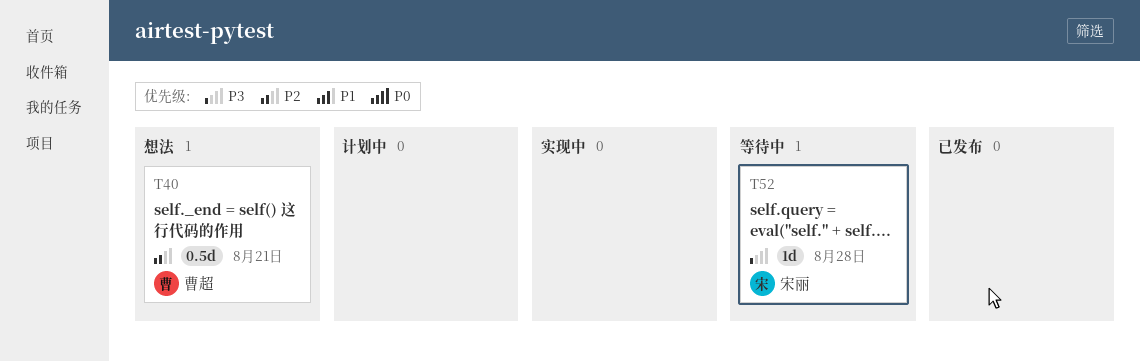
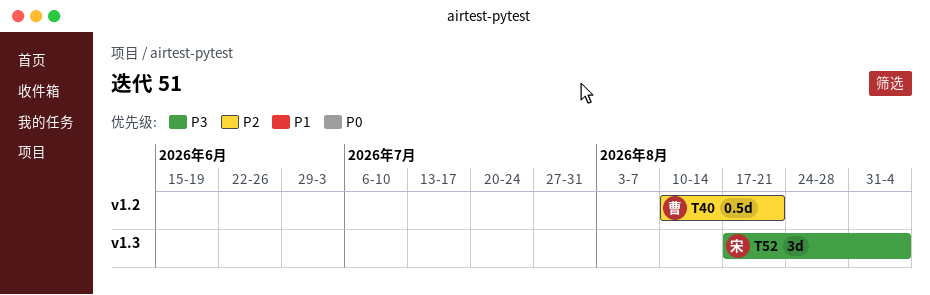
T52, estimate: 1d -> 3d
T52, due: Aug 28 -> Sep 4

